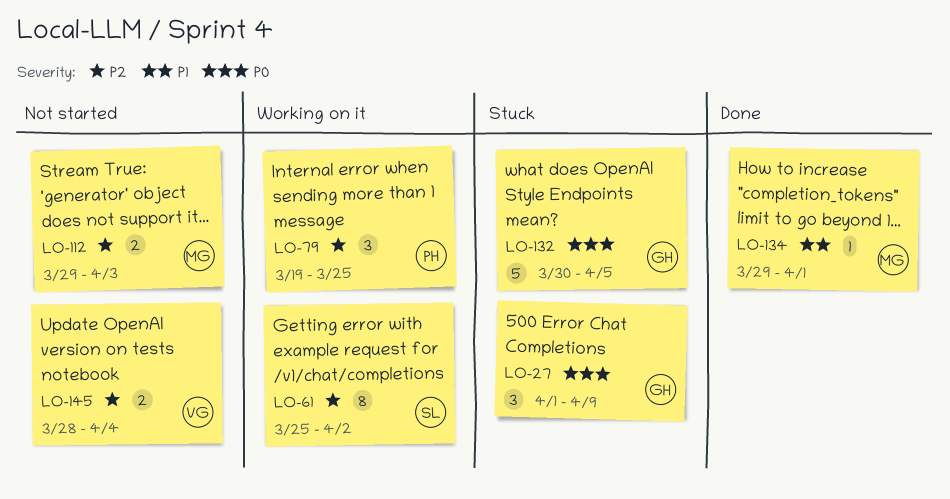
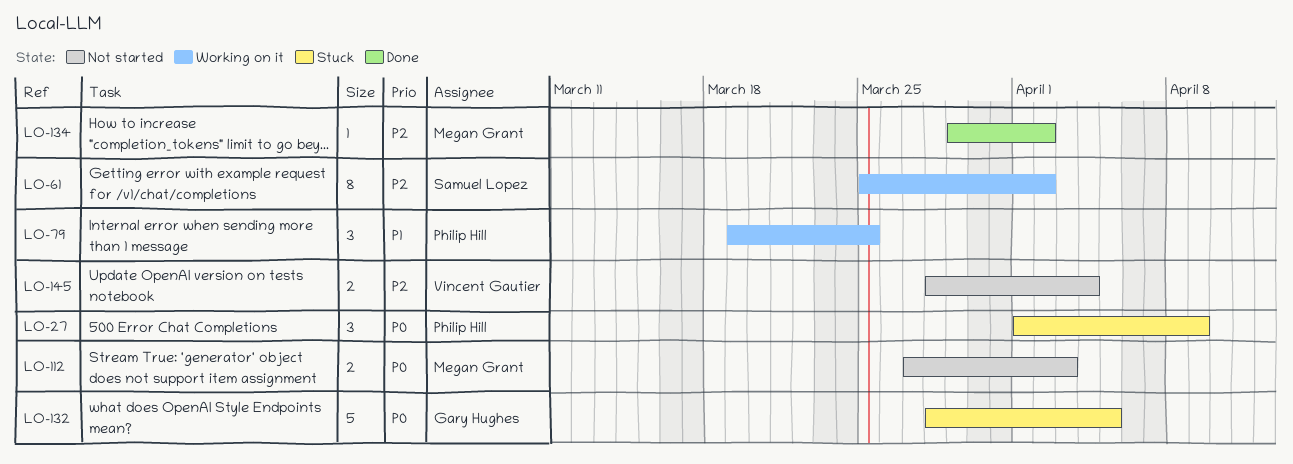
LO-27, owner: Gary Hughes -> Philip Hill
LO-79, priority: P2 -> P1
LO-112, priority: P2 -> P0
LO-112, start: Mar 29 -> Mar 27
LO-132, start: Mar 30 -> Mar 28
LO-134, priority: P1 -> P2
LO-134, due: Apr 1 -> Apr 2

